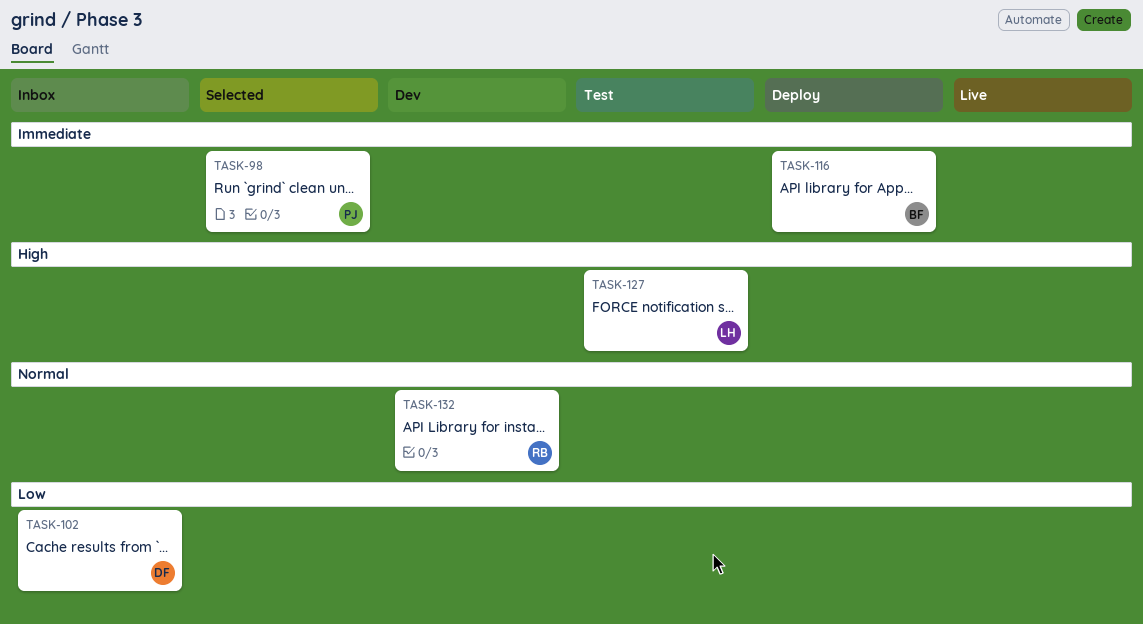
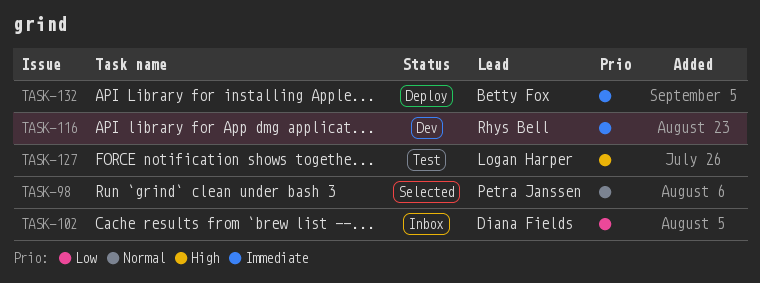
TASK-98, priority: Immediate -> Normal
TASK-116, status: Deploy -> Dev
TASK-116, owner: Betty Fox -> Rhys Bell
TASK-132, status: Dev -> Deploy
TASK-132, owner: Rhys Bell -> Betty Fox
TASK-132, priority: Normal -> Immediate

